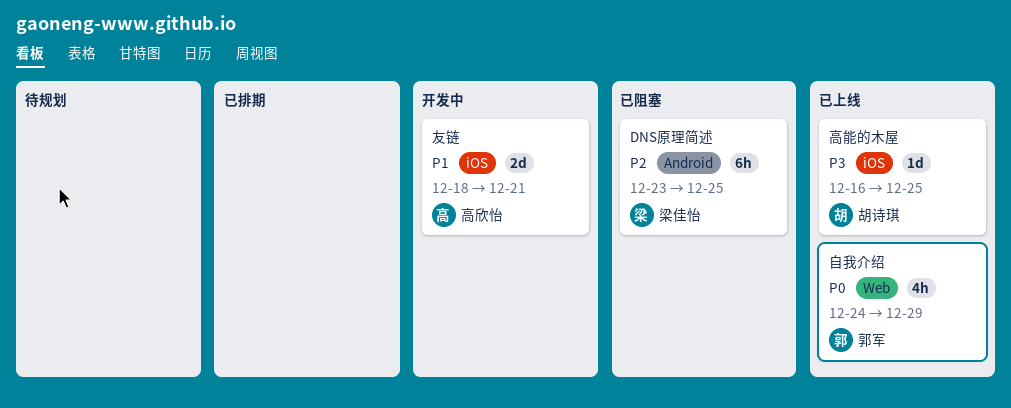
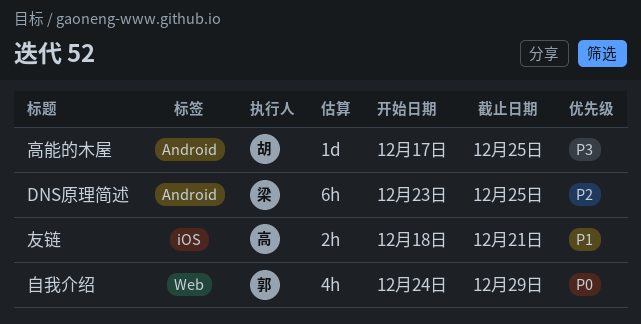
友链, estimate: 2d -> 2h
高能的木屋, label: iOS -> Android
高能的木屋, start: Dec 16 -> Dec 17

